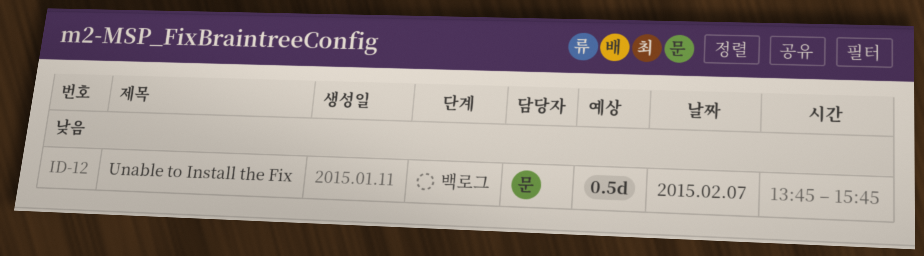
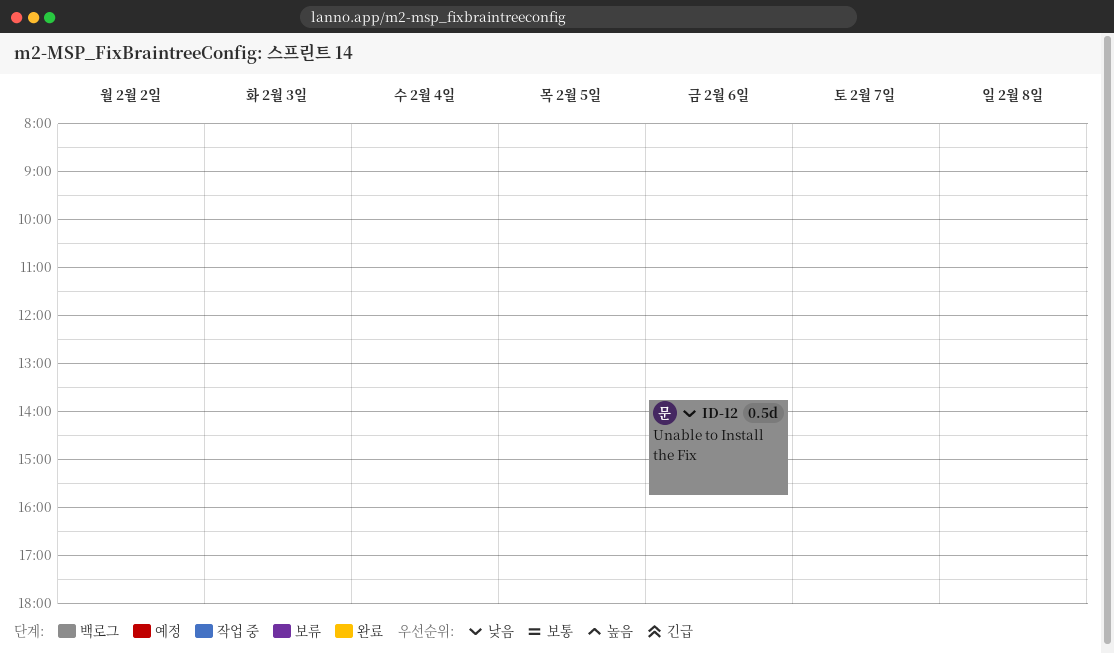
ID-12, day: Feb 7 -> Feb 6

